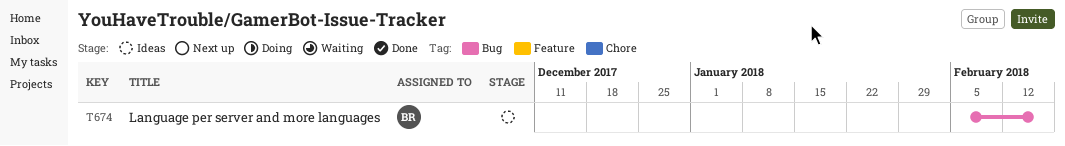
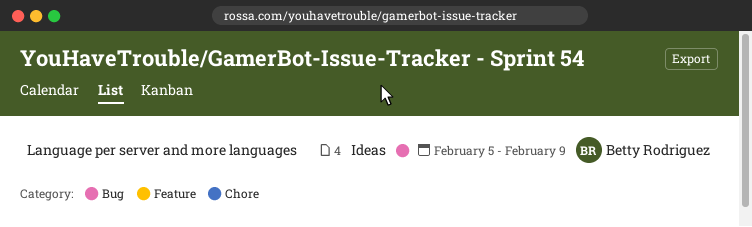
Language per server and more languages, due: Feb 16 -> Feb 9

